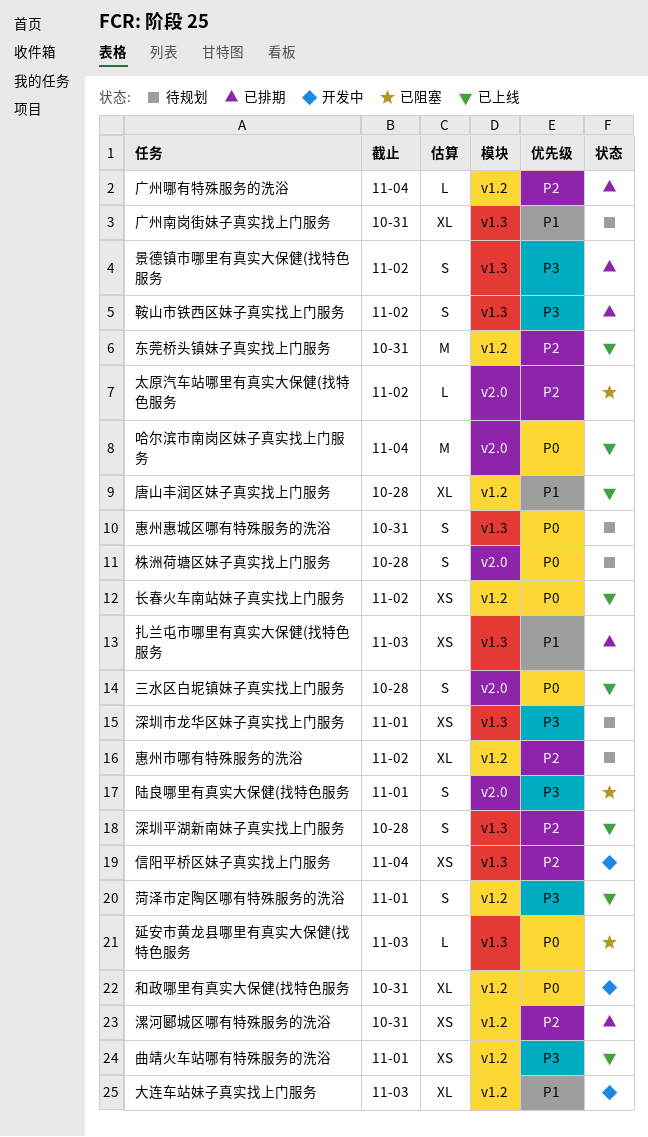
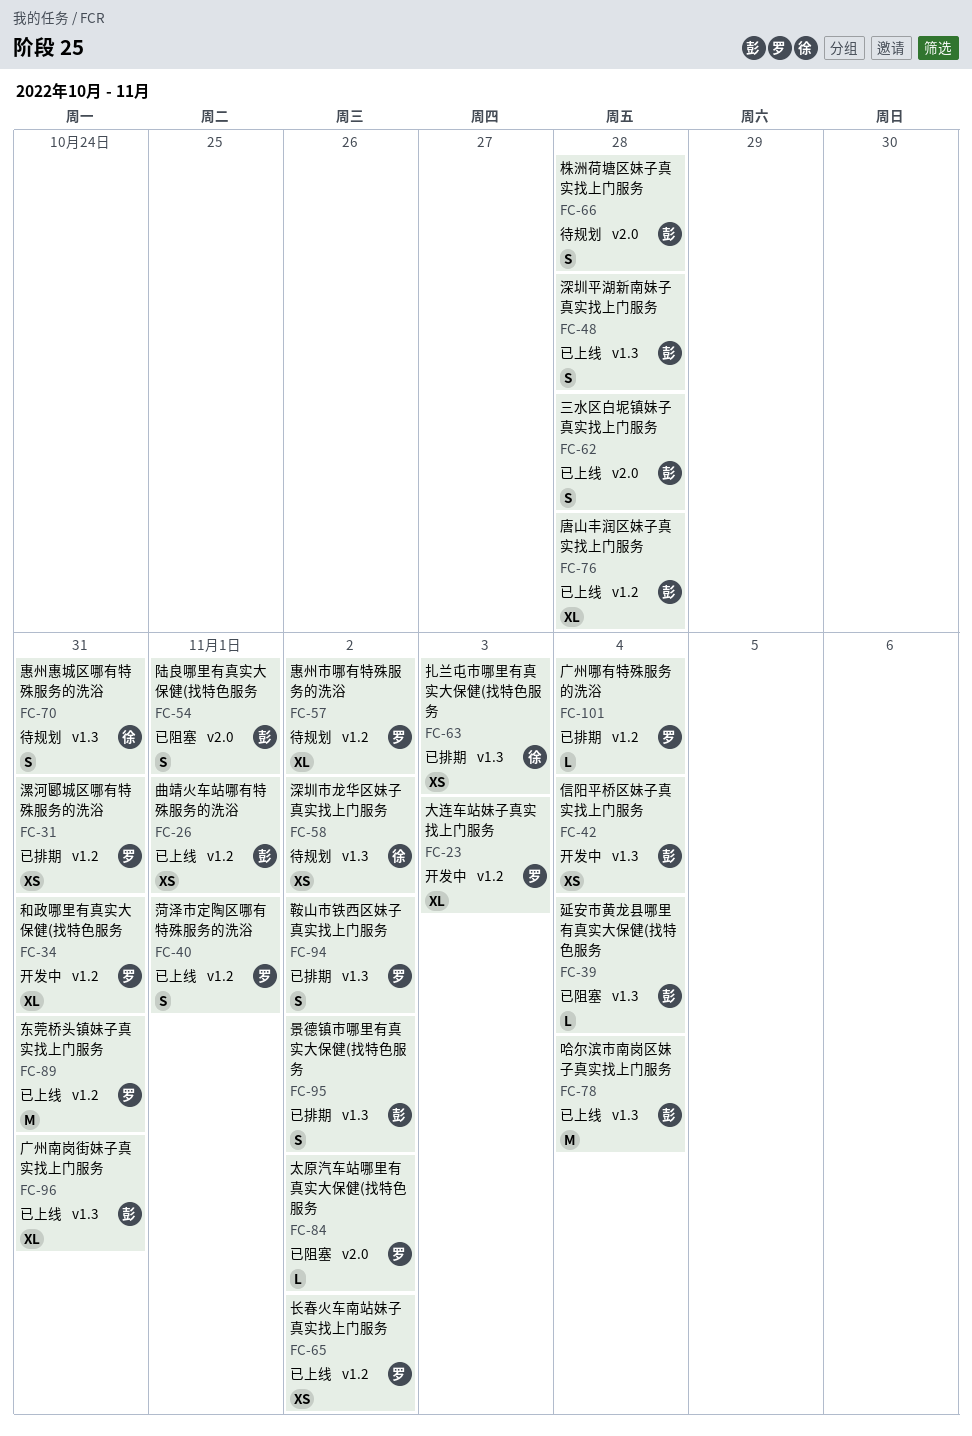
哈尔滨市南岗区妹子真实找上门服务, label: v2.0 -> v1.3
广州南岗街妹子真实找上门服务, status: 待规划 -> 已上线
延安市黄龙县哪里有真实大保健(找特色服务, due: Nov 3 -> Nov 4
深圳市龙华区妹子真实找上门服务, due: Nov 1 -> Nov 2

